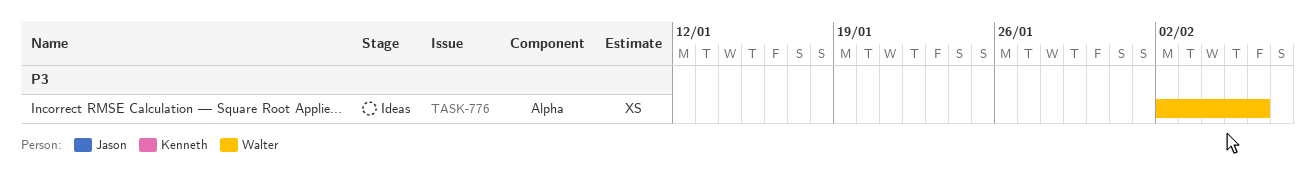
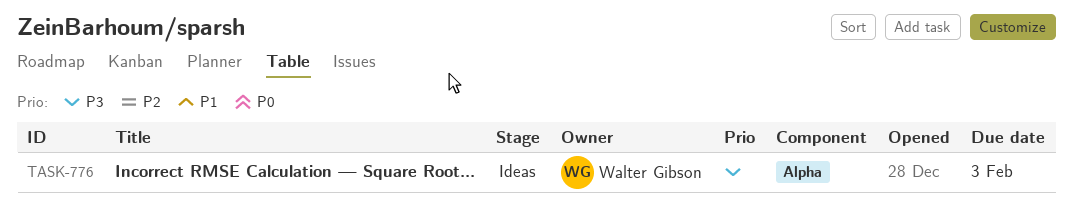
TASK-776, due: Feb 6 -> Feb 3

